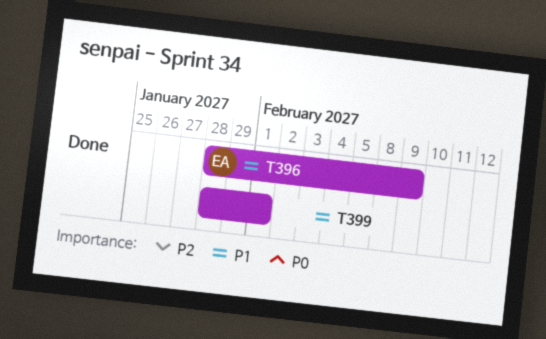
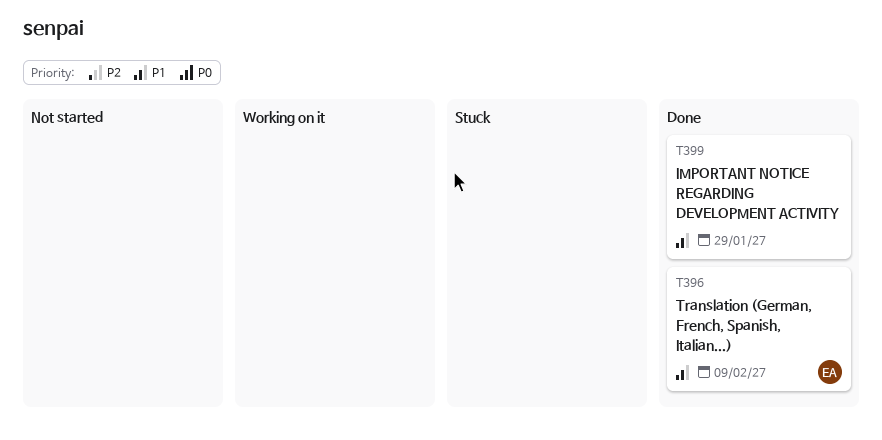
T399, due: Feb 1 -> Jan 29

